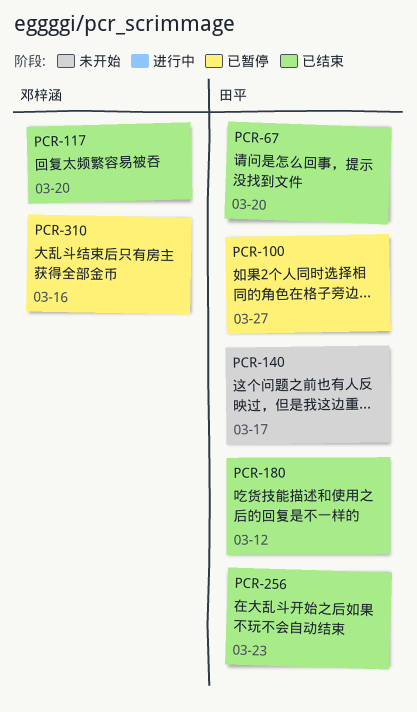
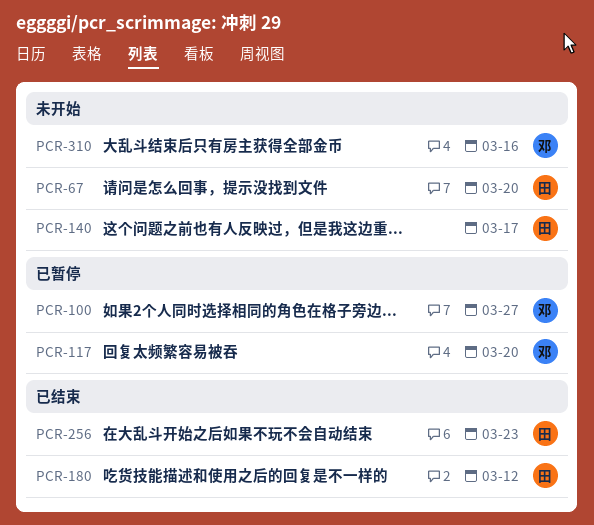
PCR-67, status: 已结束 -> 未开始
PCR-100, owner: 田平 -> 邓梓涵
PCR-117, status: 已结束 -> 已暂停
PCR-310, status: 已暂停 -> 未开始

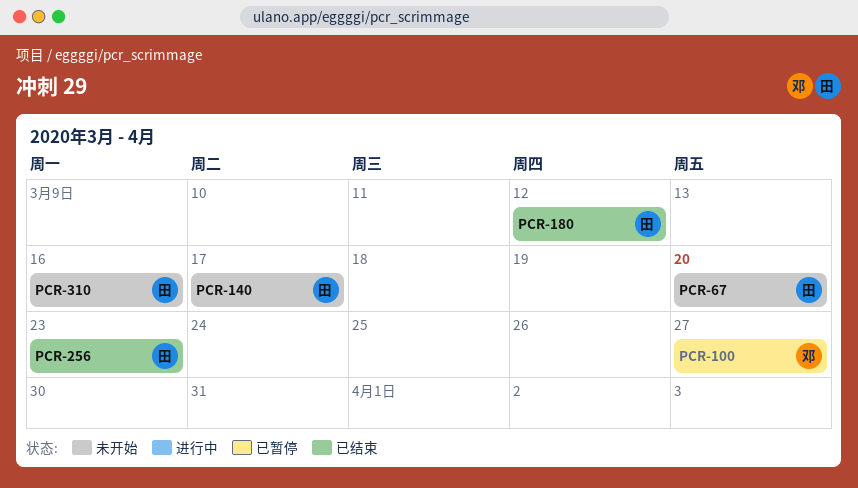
PCR-117: present -> none
PCR-310, owner: 邓 -> 田

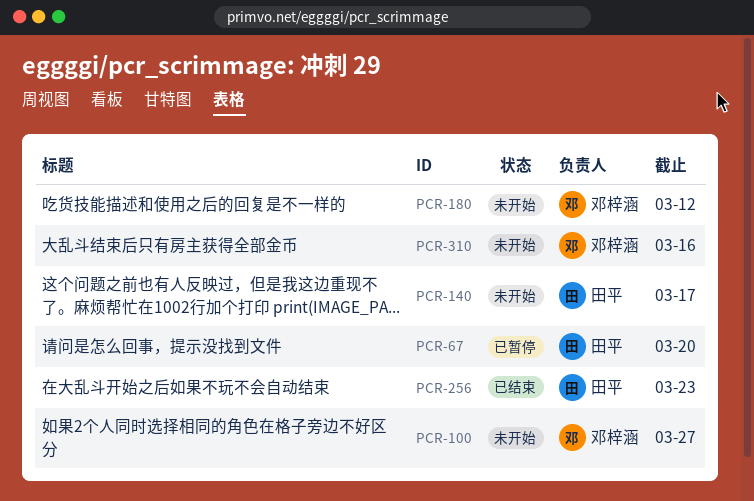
PCR-67, status: 未开始 -> 已暂停
PCR-100, status: 已暂停 -> 未开始
PCR-180, status: 已结束 -> 未开始
PCR-180, owner: 田平 -> 邓梓涵
PCR-310, owner: 田平 -> 邓梓涵

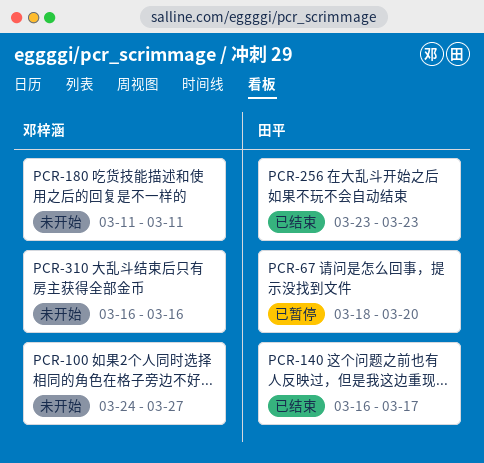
PCR-140, status: 未开始 -> 已结束
PCR-180, due: Mar 12 -> Mar 11

